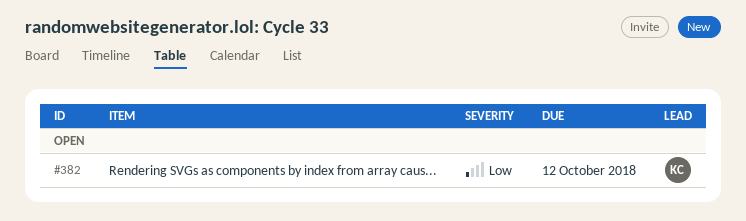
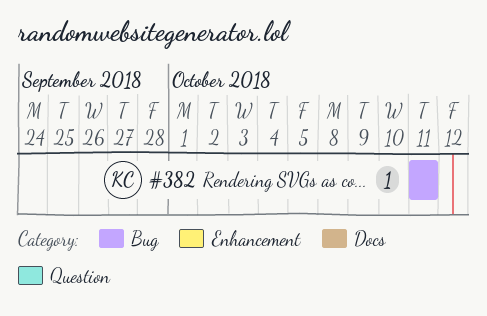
#382, due: Oct 12 -> Oct 11

